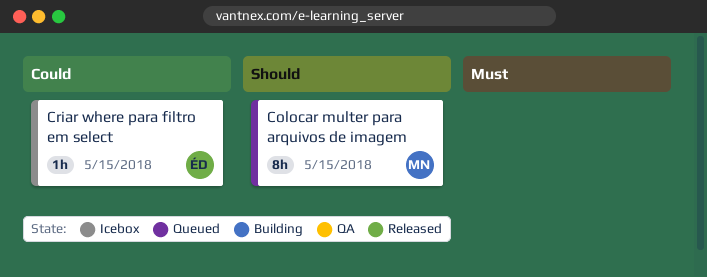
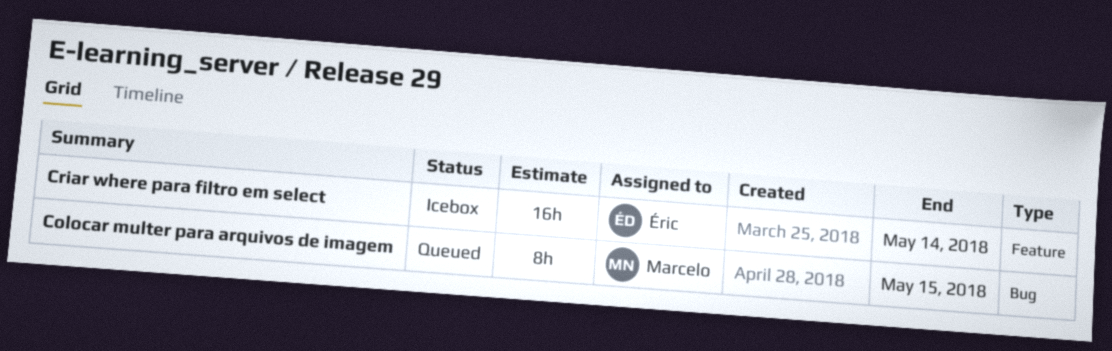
Criar where para filtro em select, estimate: 1h -> 16h
Criar where para filtro em select, due: May 15 -> May 14

